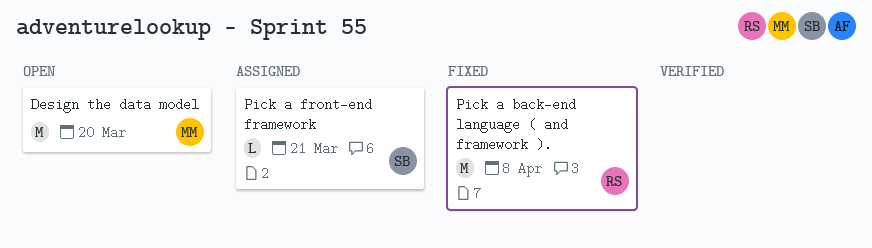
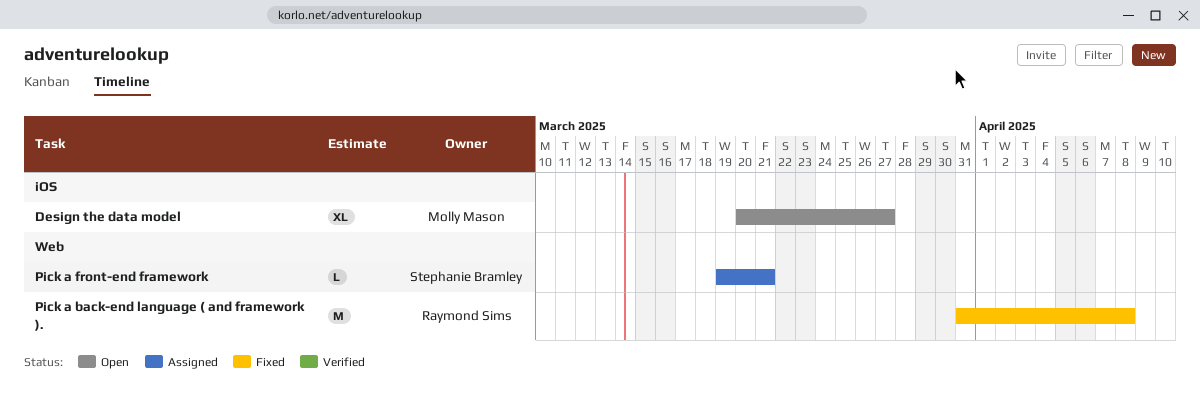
Design the data model, estimate: M -> XL
Design the data model, due: Mar 20 -> Mar 27

